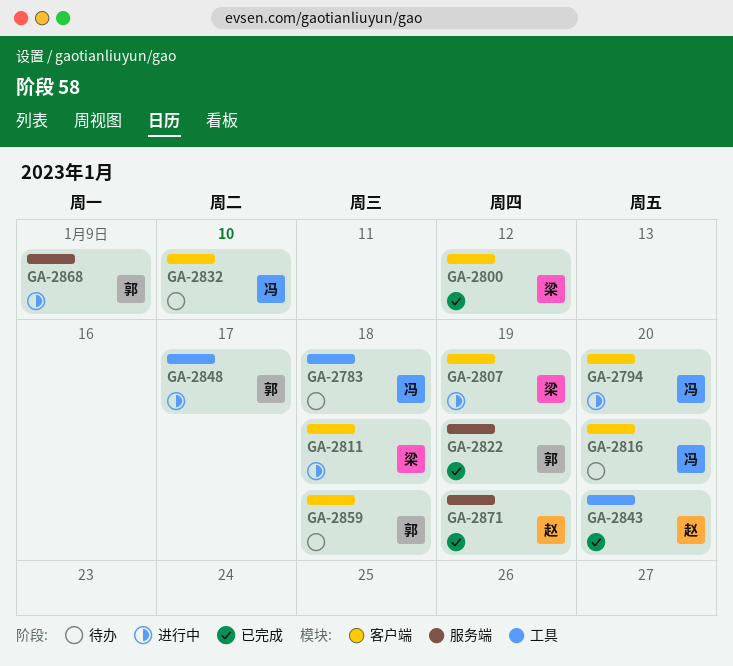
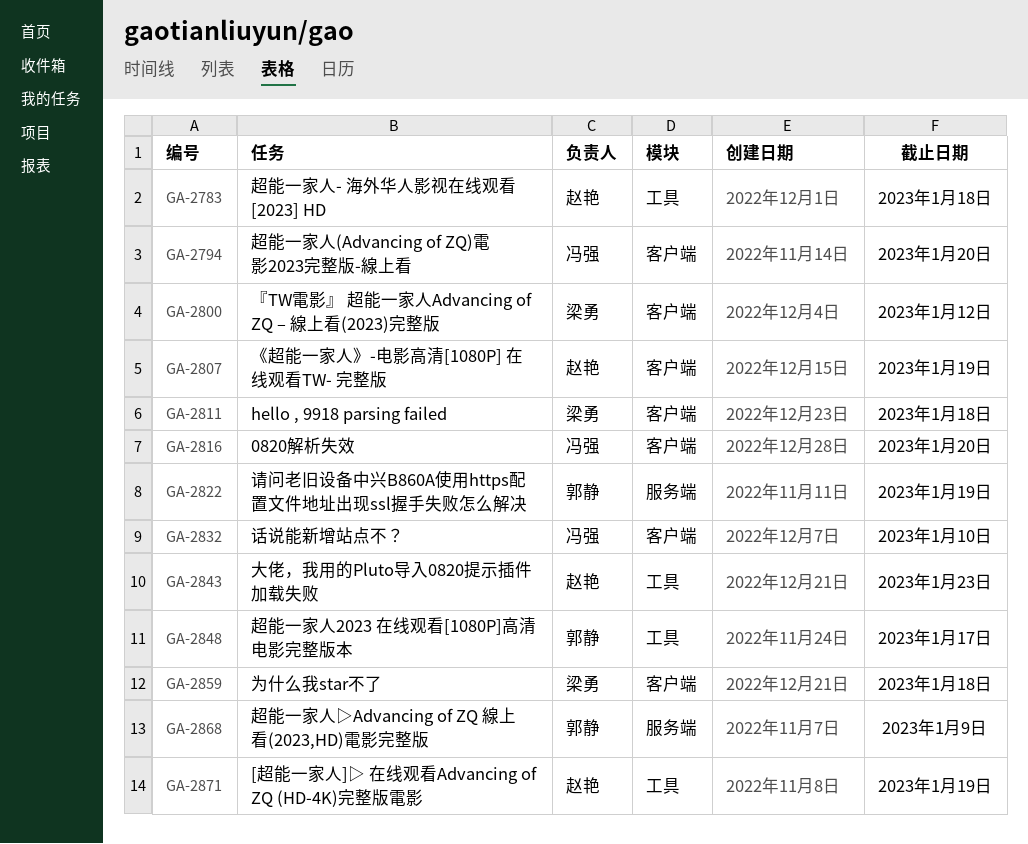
GA-2783, owner: 冯强 -> 赵艳
GA-2807, owner: 梁勇 -> 赵艳
GA-2843, due: Jan 20 -> Jan 23
GA-2859, owner: 郭静 -> 梁勇
GA-2871, label: 服务端 -> 工具

